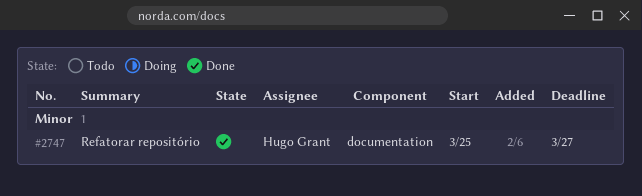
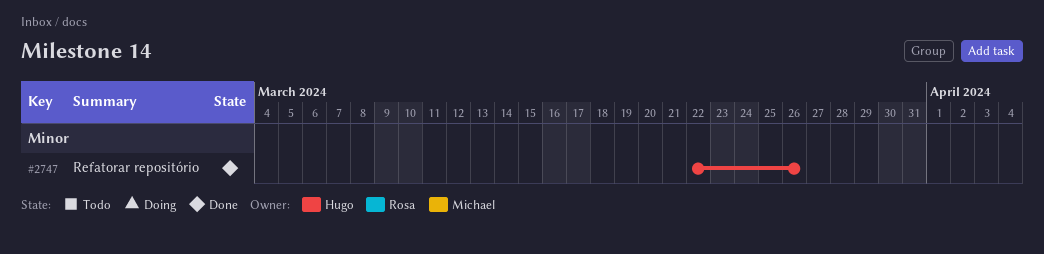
#2747, start: Mar 25 -> Mar 22
#2747, due: Mar 27 -> Mar 26

